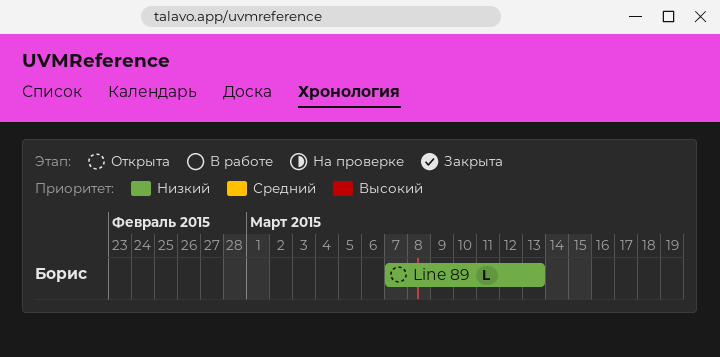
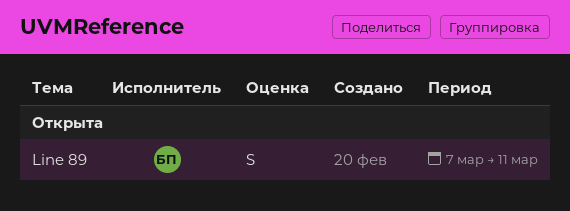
Line 89, estimate: L -> S
Line 89, due: Mar 13 -> Mar 11

